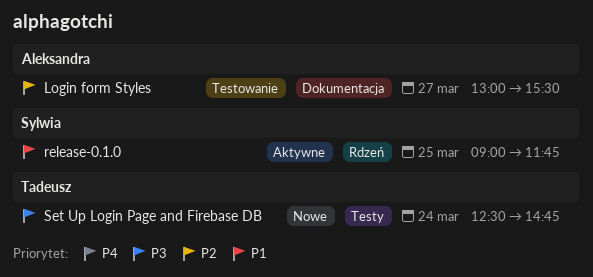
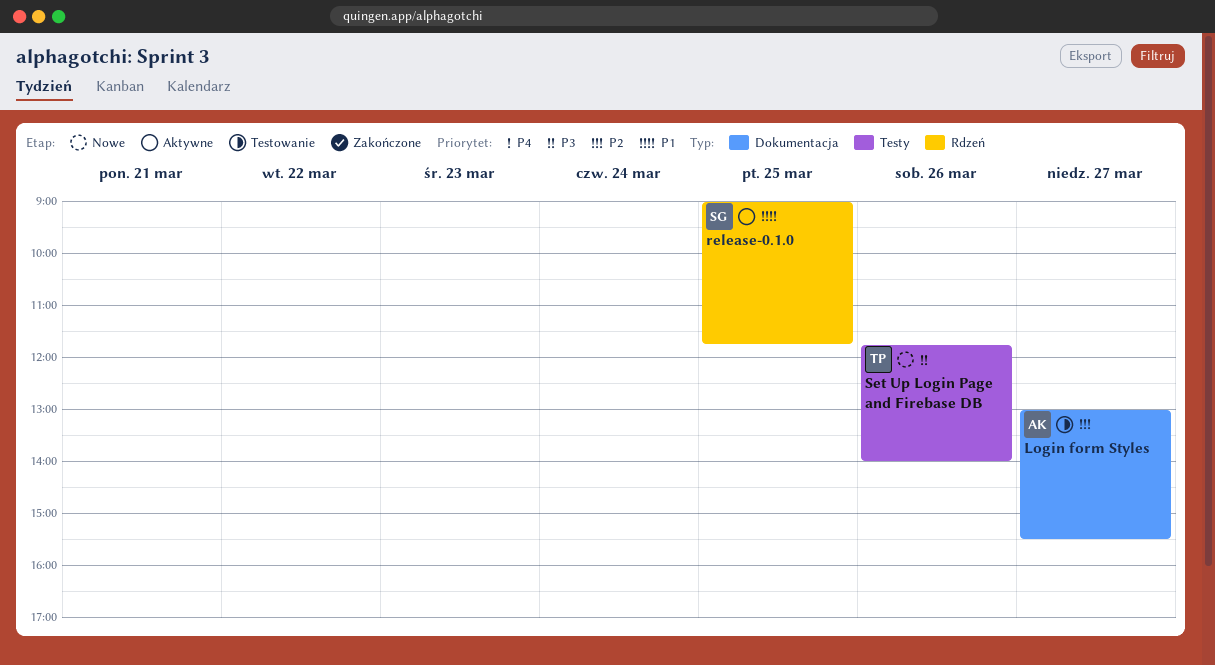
Set Up Login Page and Firebase DB, day: Mar 24 -> Mar 26
Set Up Login Page and Firebase DB, begins: 12:30 -> 11:45
Set Up Login Page and Firebase DB, ends: 14:45 -> 14:00

